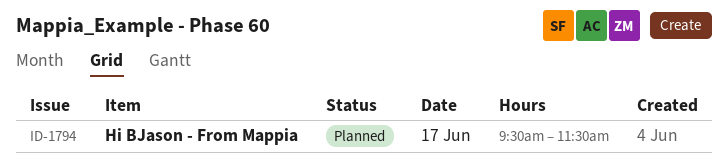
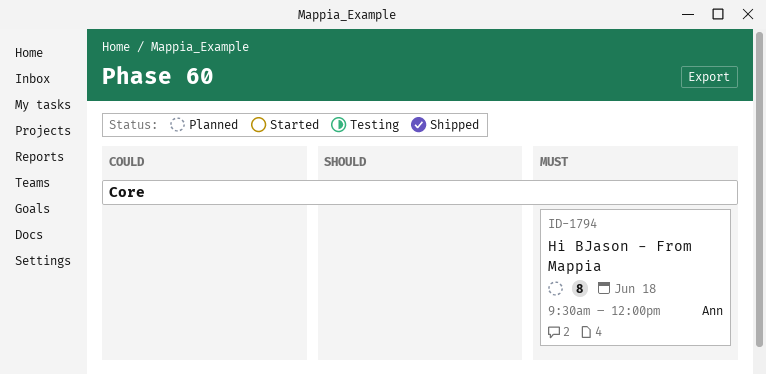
ID-1794, day: Jun 17 -> Jun 18
ID-1794, ends: 11:30 -> 12:00

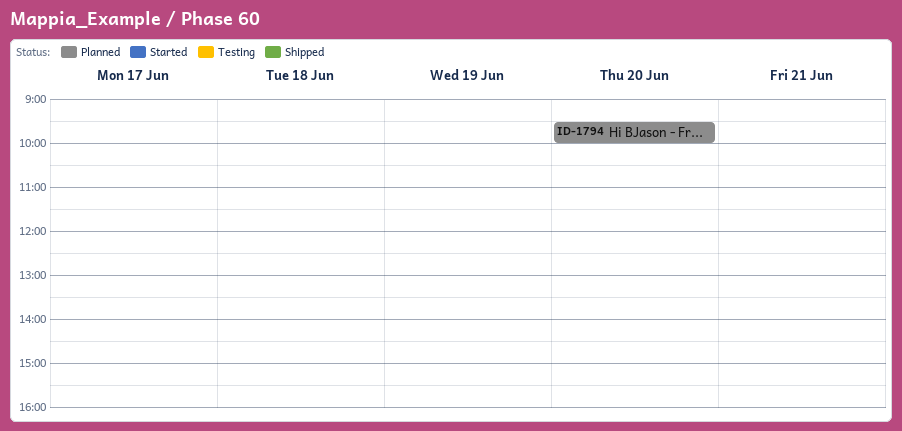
ID-1794, day: Jun 18 -> Jun 20
ID-1794, ends: 12:00 -> 10:00

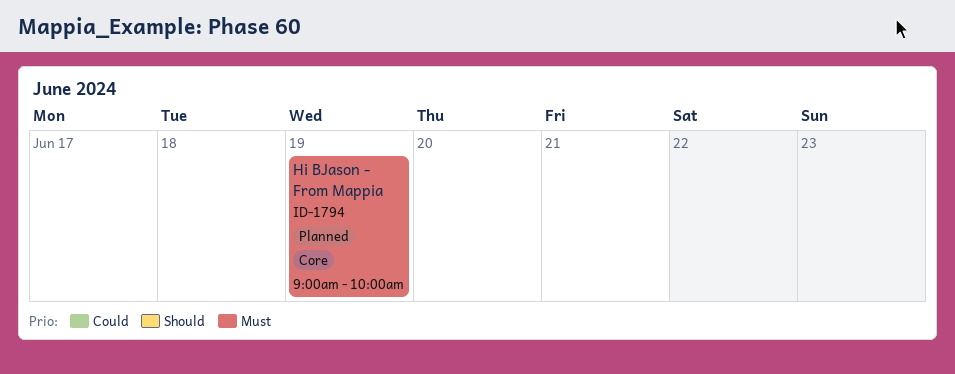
ID-1794, day: Jun 20 -> Jun 19
ID-1794, begins: 09:30 -> 09:00

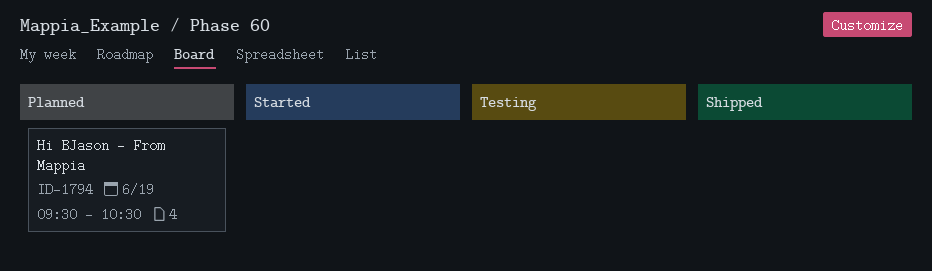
ID-1794, begins: 09:00 -> 09:30
ID-1794, ends: 10:00 -> 10:30

